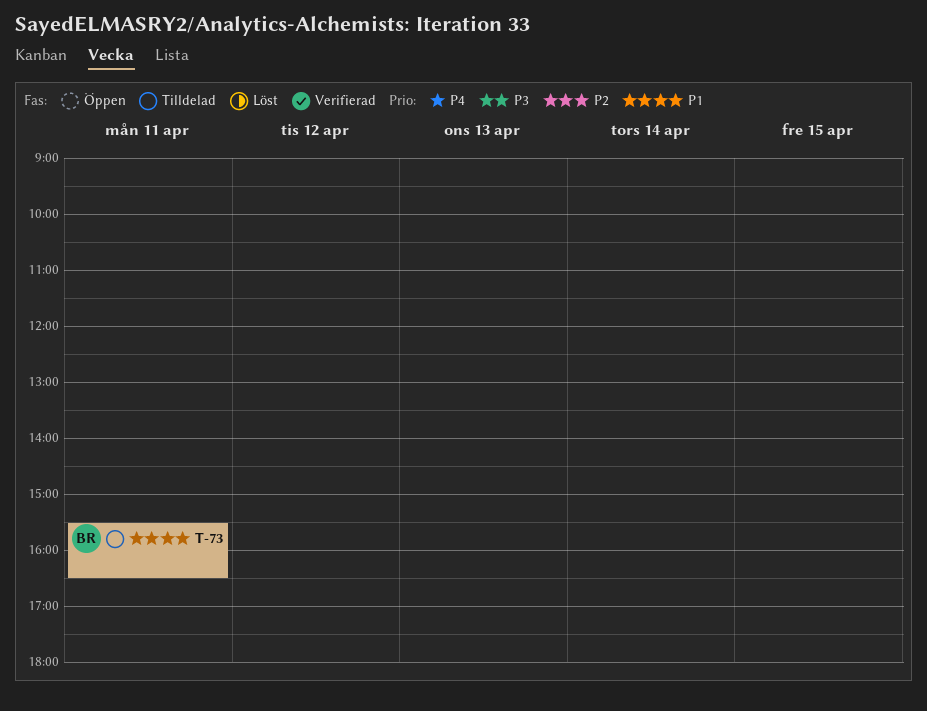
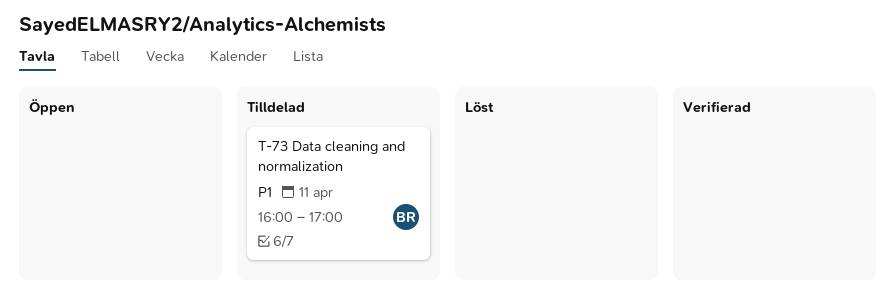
T-73, begins: 15:30 -> 16:00
T-73, ends: 16:30 -> 17:00

